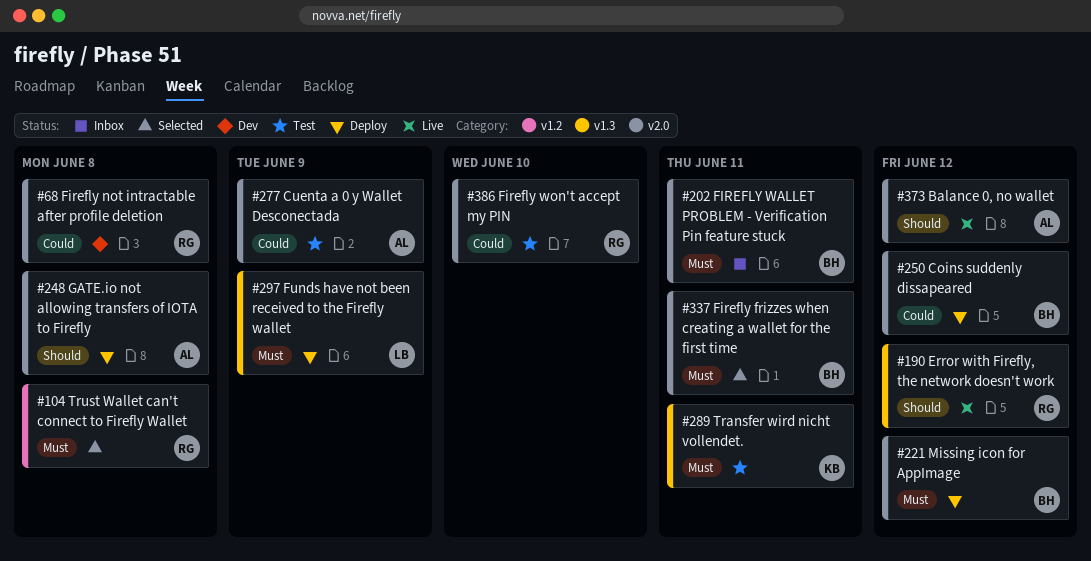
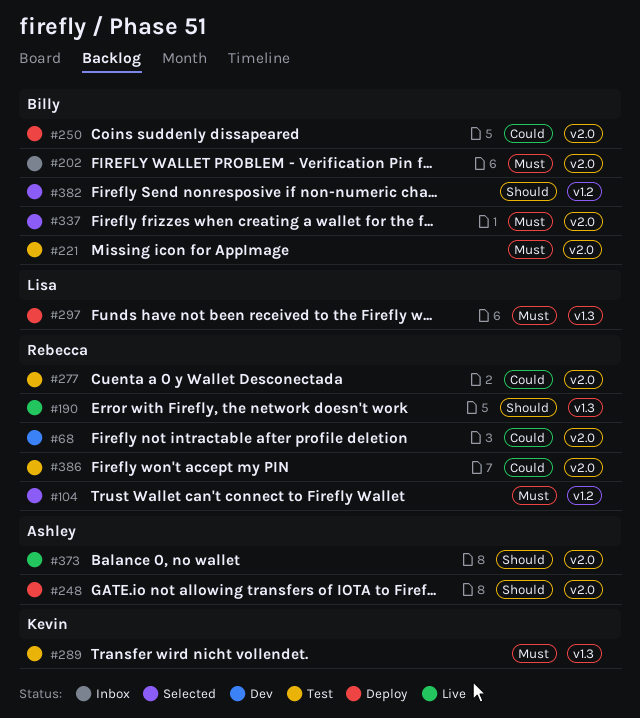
#221, status: Deploy -> Test
#277, owner: Ashley -> Rebecca
#382: none -> present

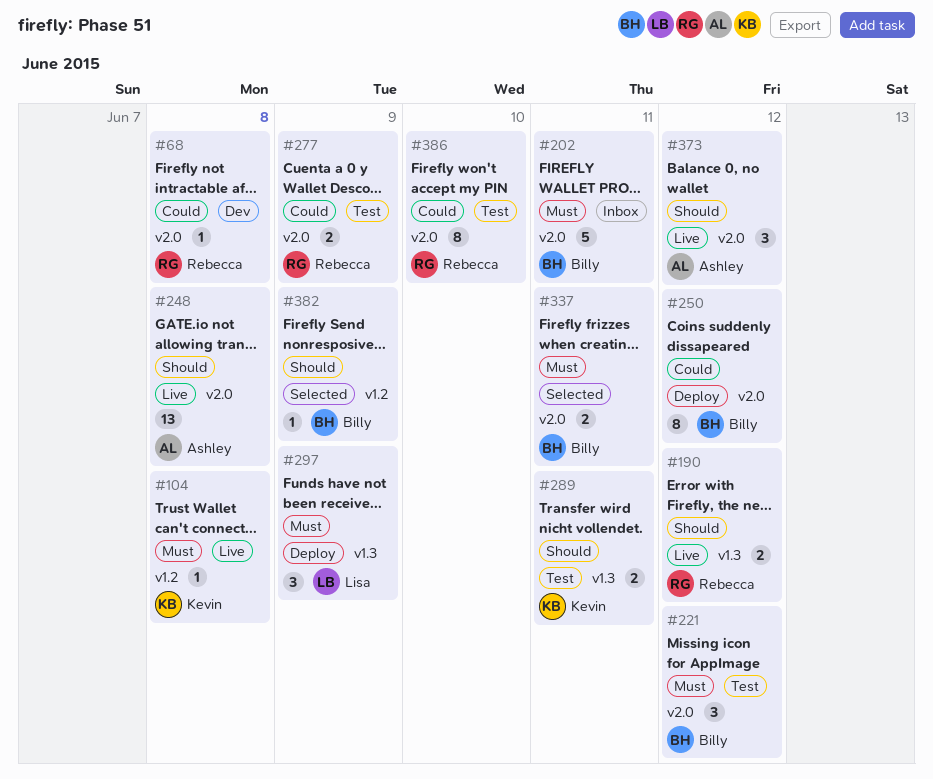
#104, status: Selected -> Live
#104, owner: Rebecca -> Kevin
#248, status: Deploy -> Live
#289, priority: Must -> Should

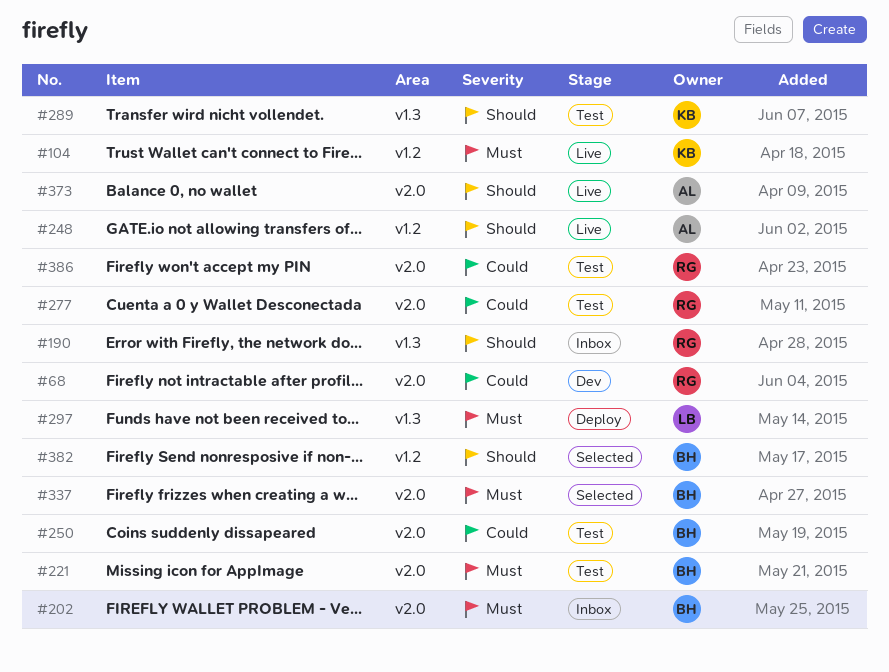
#190, status: Live -> Inbox
#248, label: v2.0 -> v1.2
#250, status: Deploy -> Test

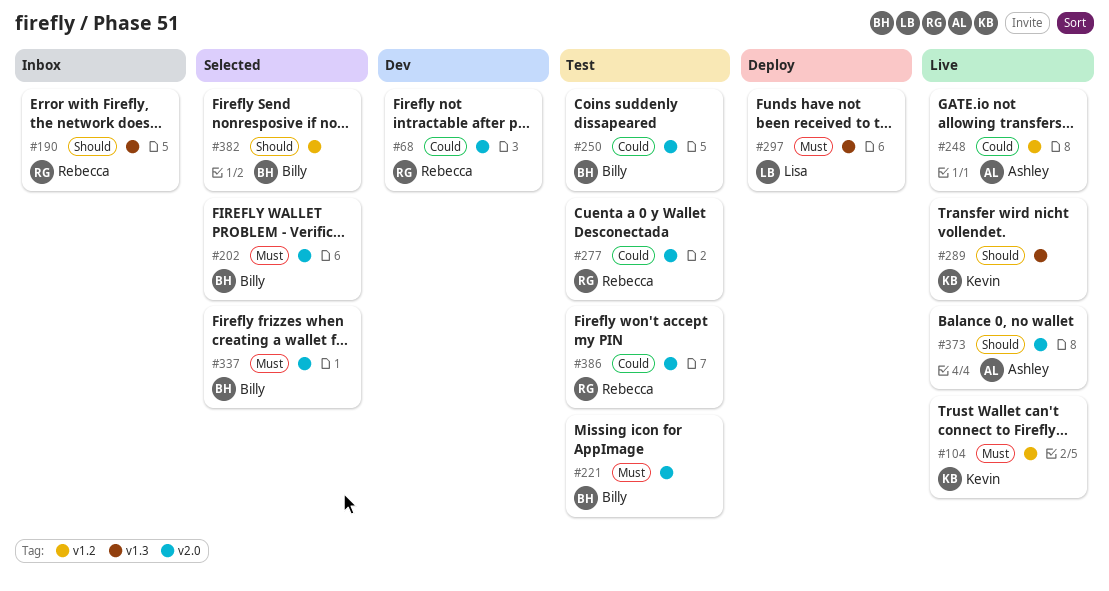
#202, status: Inbox -> Selected
#248, priority: Should -> Could
#289, status: Test -> Live

